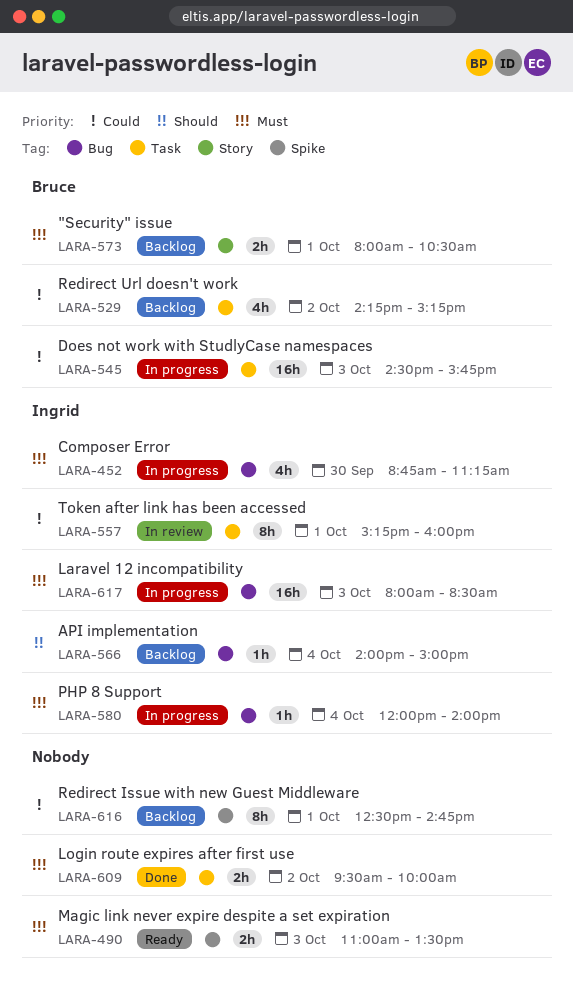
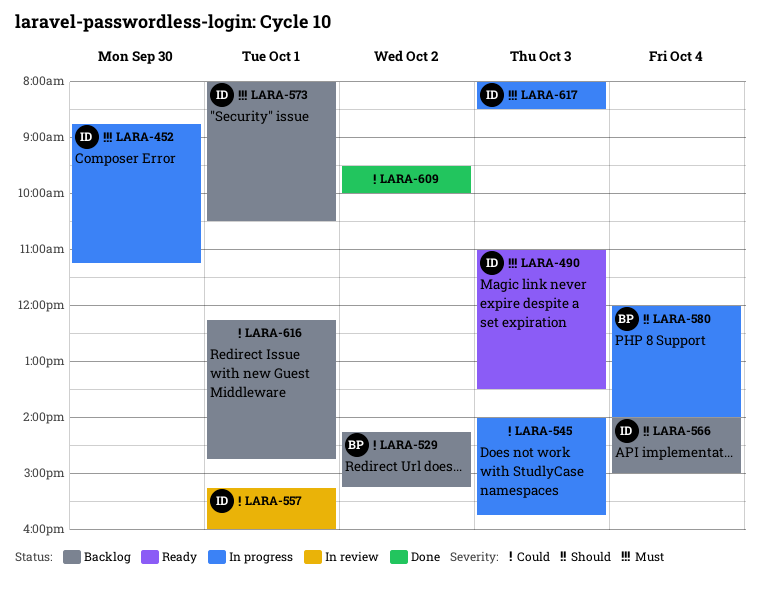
LARA-490, owner: none -> Ingrid
LARA-545, owner: Bruce -> none
LARA-545, begins: 14:30 -> 14:00
LARA-573, owner: Bruce -> Ingrid
LARA-580, owner: Ingrid -> Bruce
LARA-580, priority: Must -> Should
LARA-609, priority: Must -> Could
LARA-616, begins: 12:30 -> 12:15

